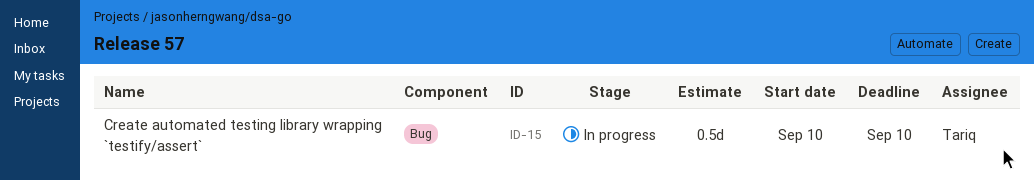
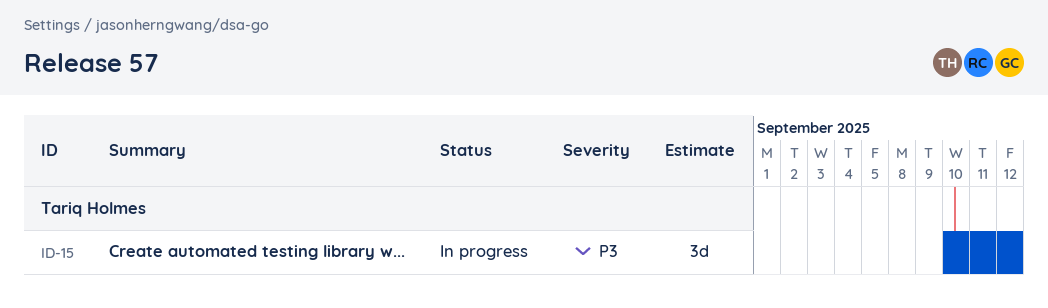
ID-15, estimate: 0.5d -> 3d
ID-15, due: Sep 10 -> Sep 12

